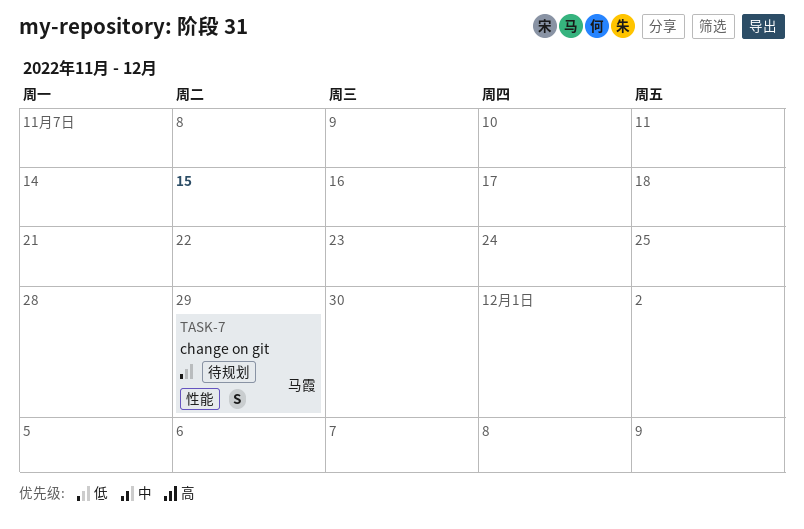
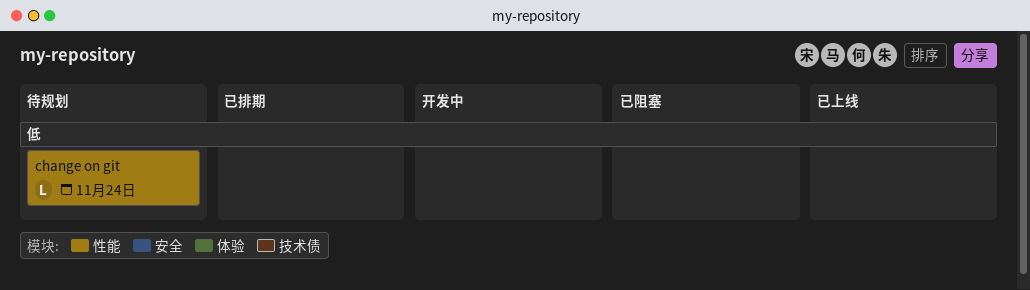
change on git, estimate: S -> L
change on git, due: Nov 29 -> Nov 24

